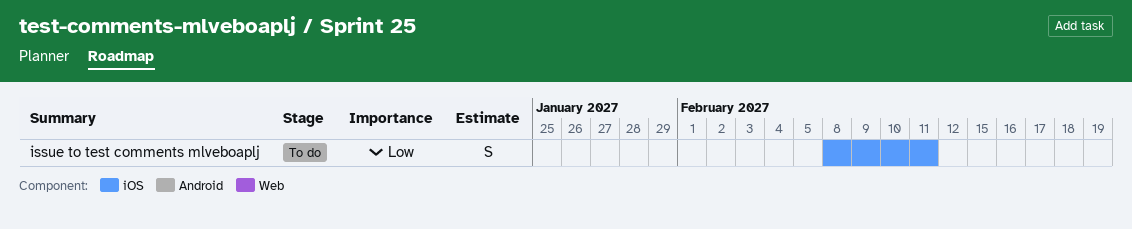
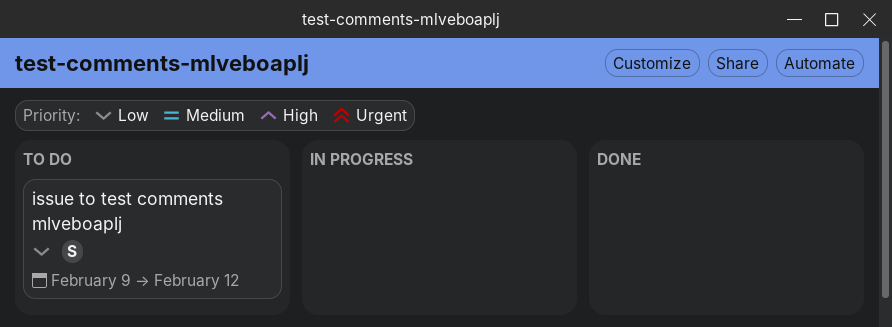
issue to test comments mlveboaplj, start: Feb 8 -> Feb 9
issue to test comments mlveboaplj, due: Feb 11 -> Feb 12

